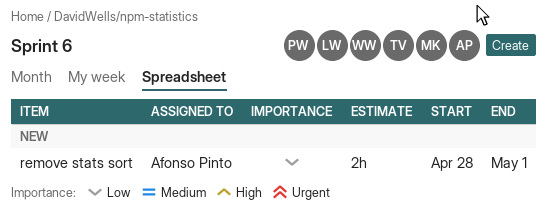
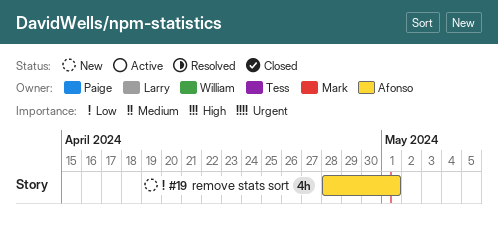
remove stats sort, estimate: 2h -> 4h

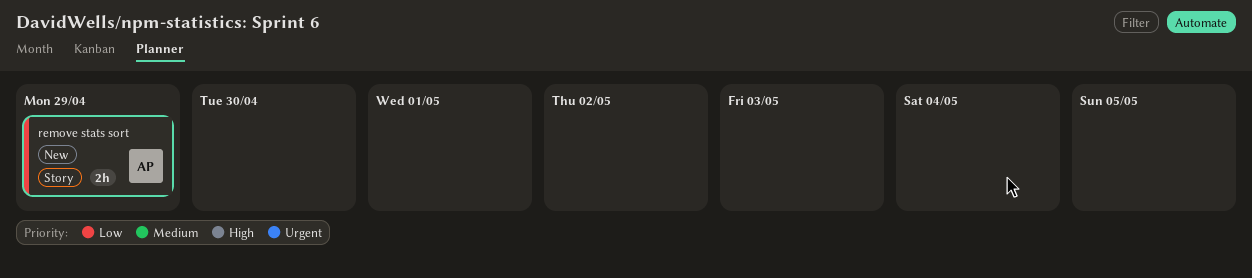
remove stats sort, estimate: 4h -> 2h
remove stats sort, due: May 1 -> Apr 29

